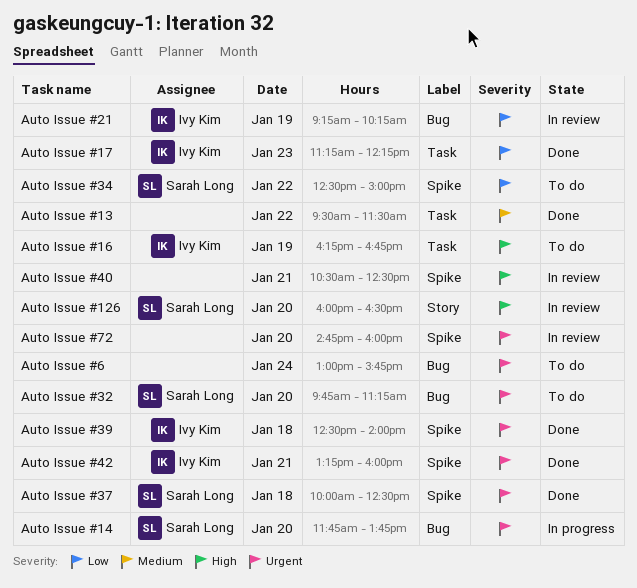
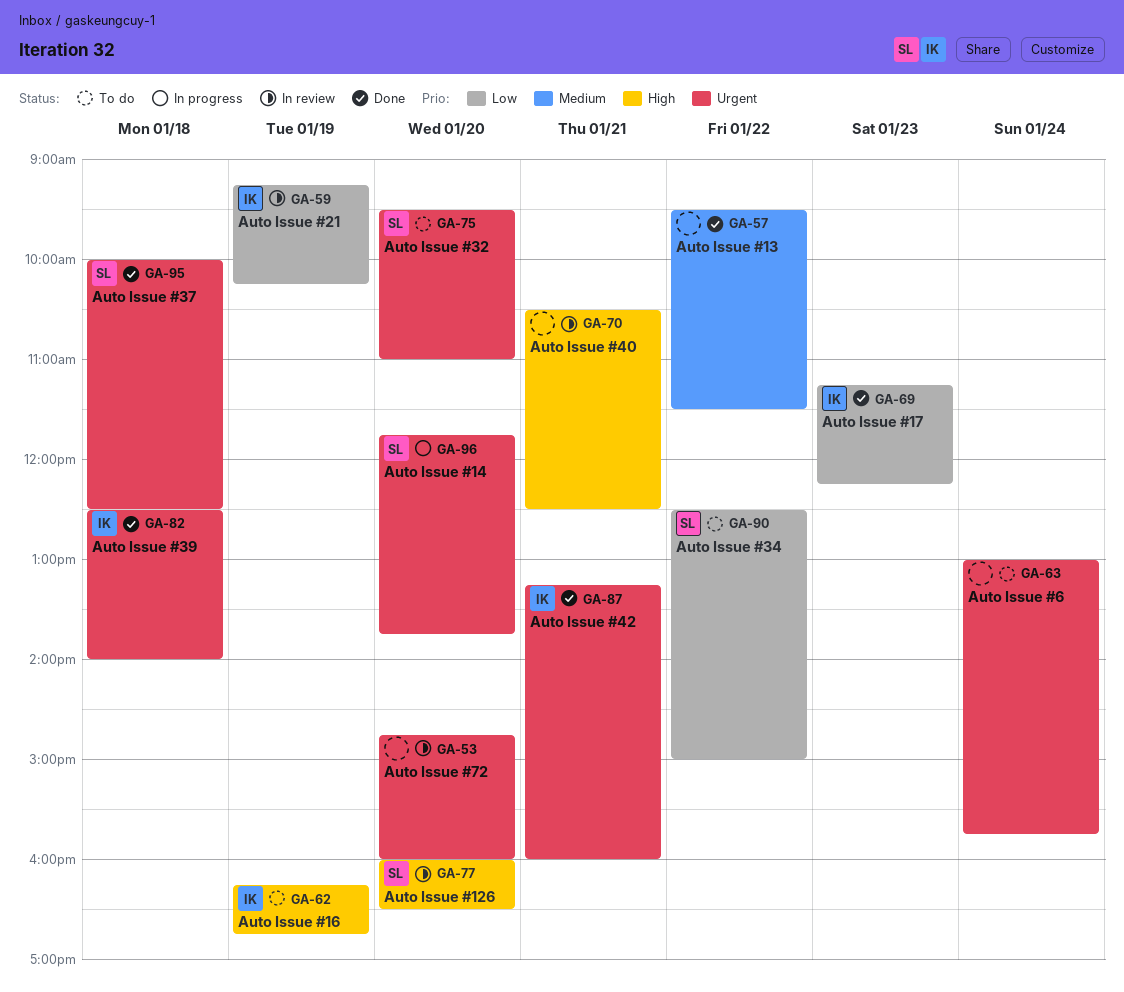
Auto Issue #32, begins: 09:45 -> 09:30
Auto Issue #32, ends: 11:15 -> 11:00

